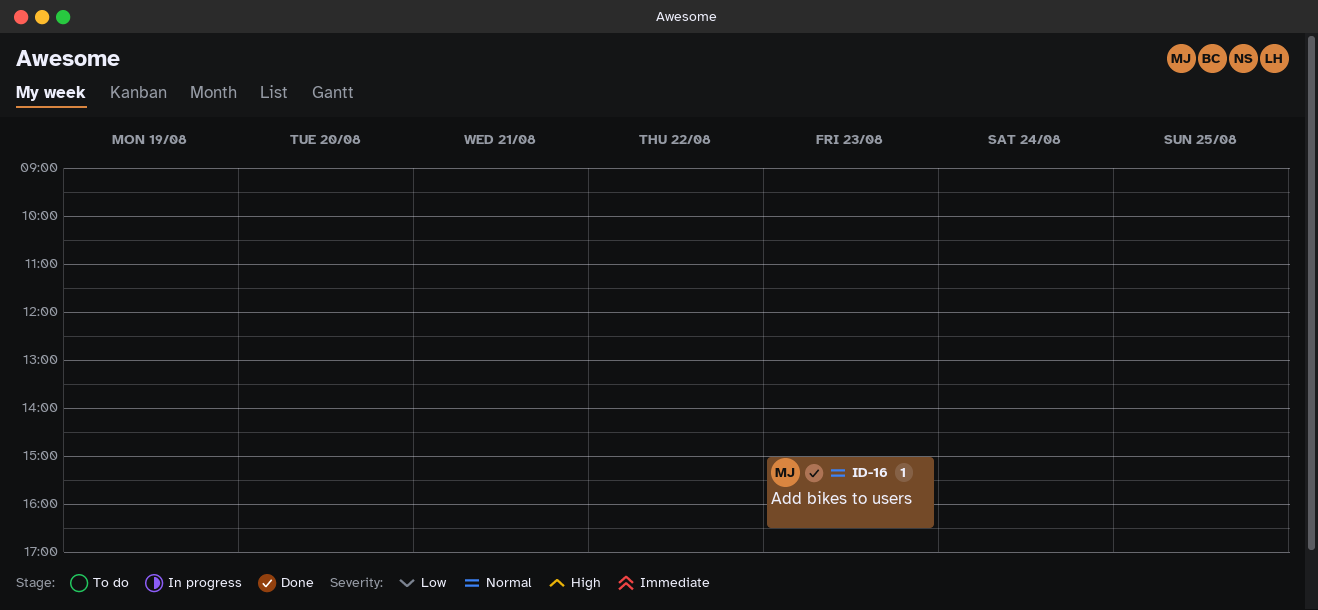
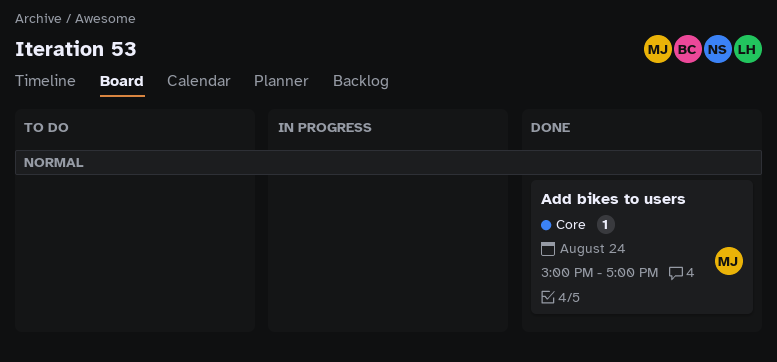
Add bikes to users, day: Aug 23 -> Aug 24
Add bikes to users, ends: 16:30 -> 17:00

